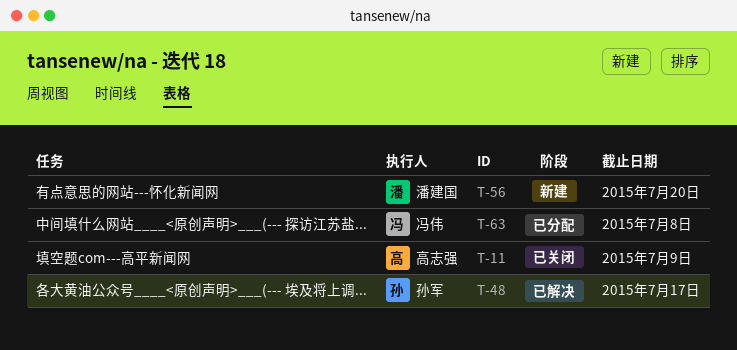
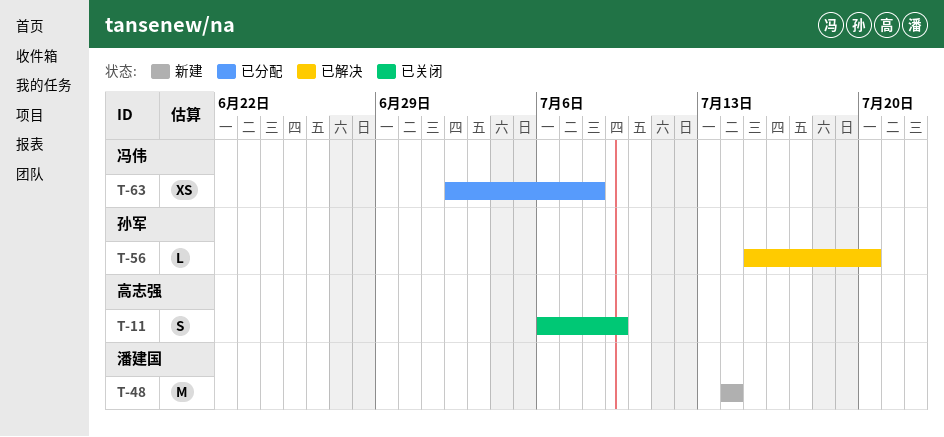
T-48, status: 已解决 -> 新建
T-48, owner: 孙军 -> 潘建国
T-48, due: Jul 17 -> Jul 14
T-56, status: 新建 -> 已解决
T-56, owner: 潘建国 -> 孙军

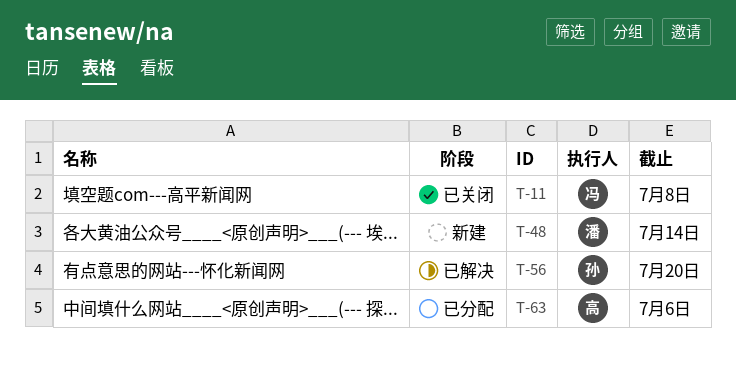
T-11, owner: 高志强 -> 冯伟
T-11, due: Jul 9 -> Jul 8
T-63, owner: 冯伟 -> 高志强
T-63, due: Jul 8 -> Jul 6

